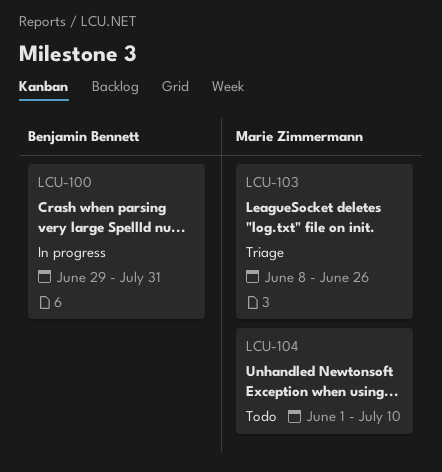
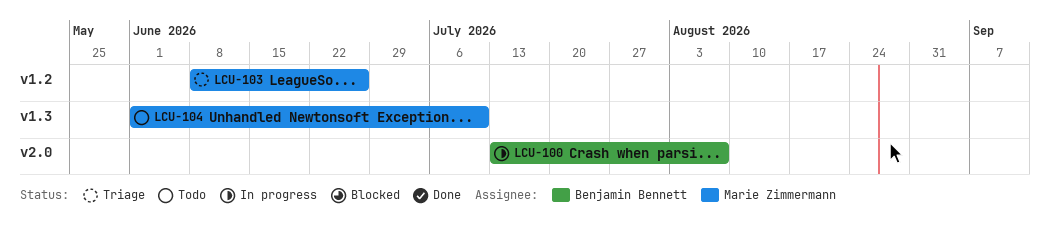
LCU-100, start: Jun 29 -> Jul 13
LCU-100, due: Jul 31 -> Aug 7

